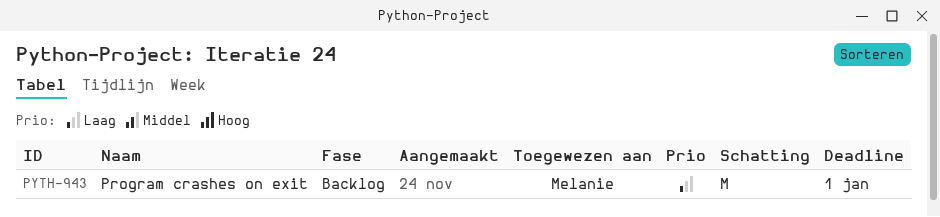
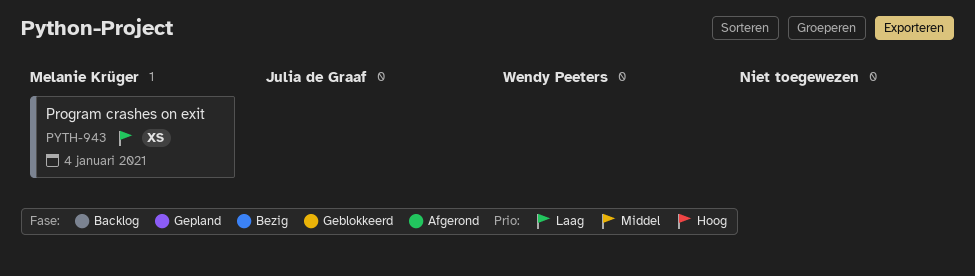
PYTH-943, estimate: M -> XS
PYTH-943, due: Jan 1 -> Jan 4

